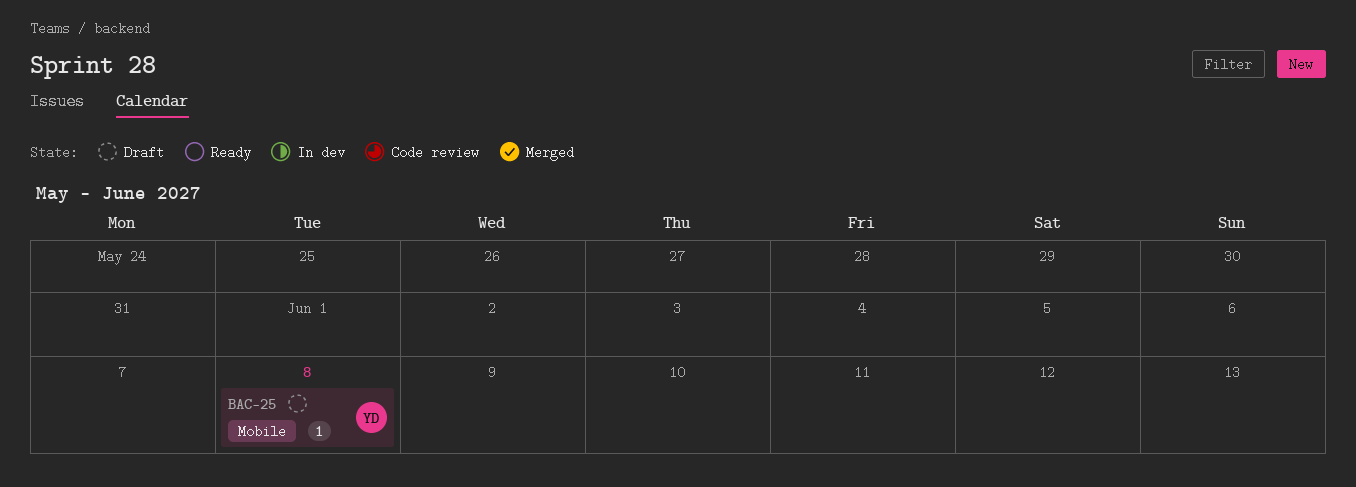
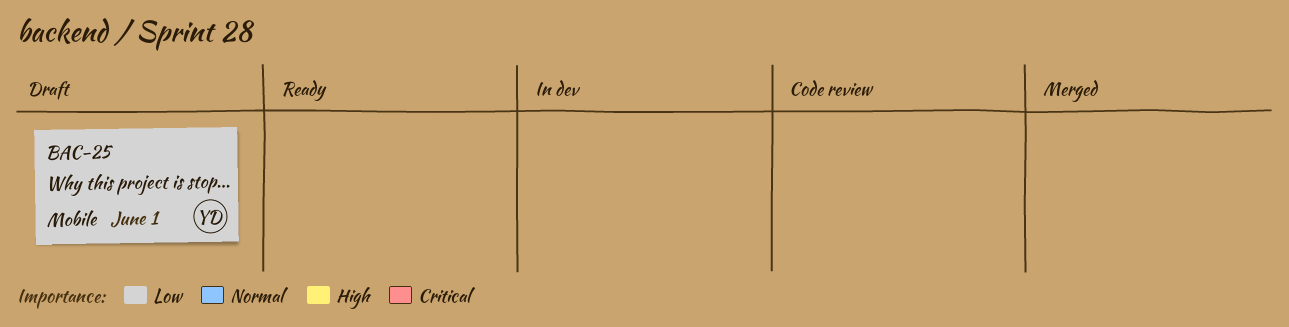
BAC-25, due: Jun 8 -> Jun 1

